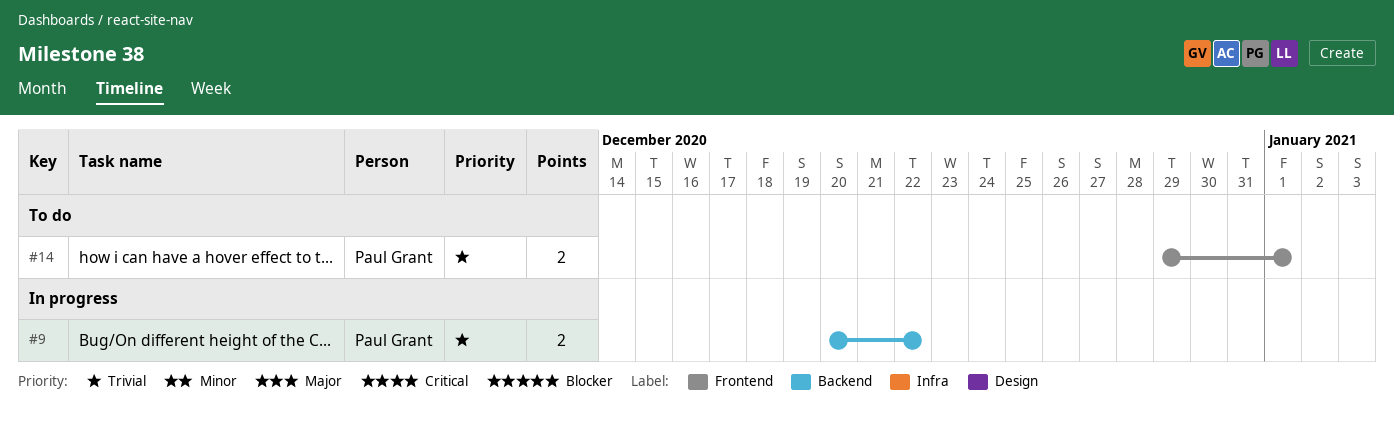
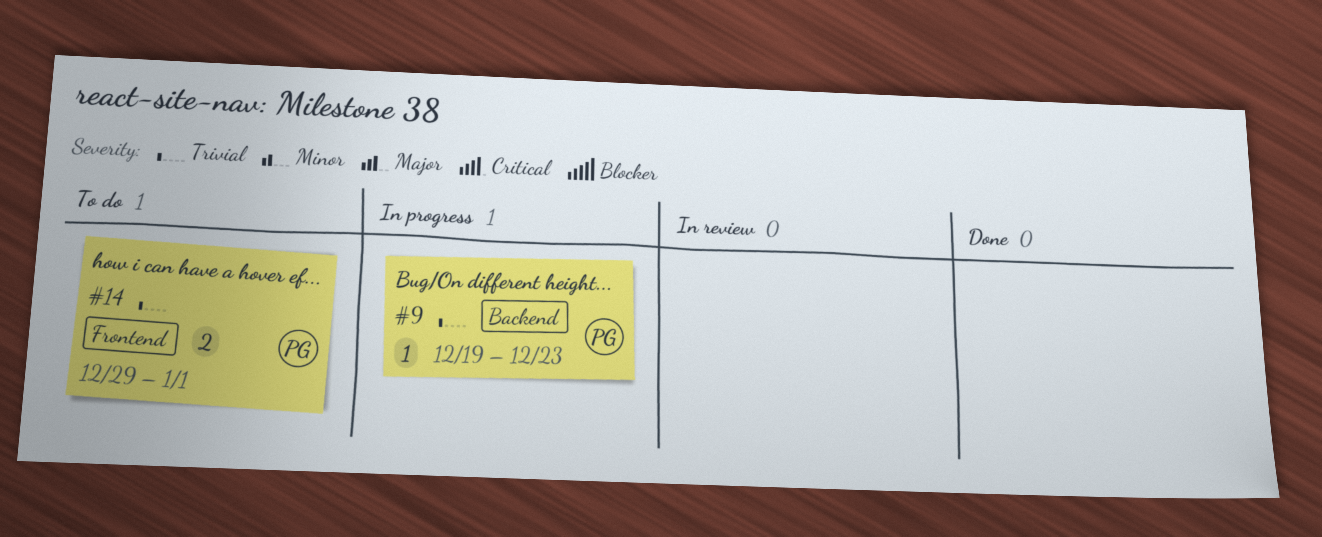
#9, estimate: 2 -> 1
#9, start: Dec 20 -> Dec 19
#9, due: Dec 22 -> Dec 23

